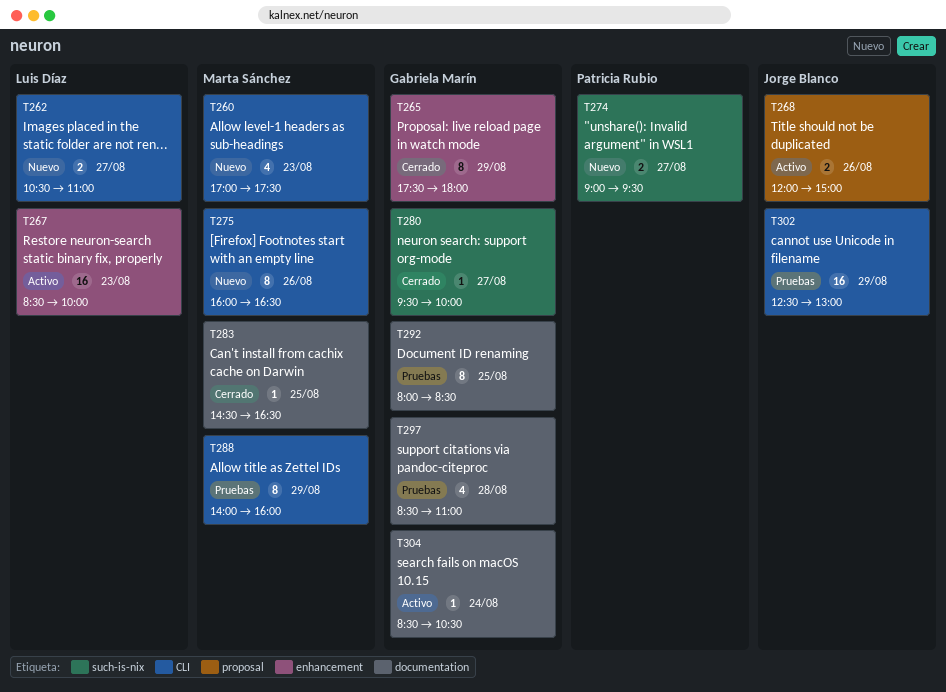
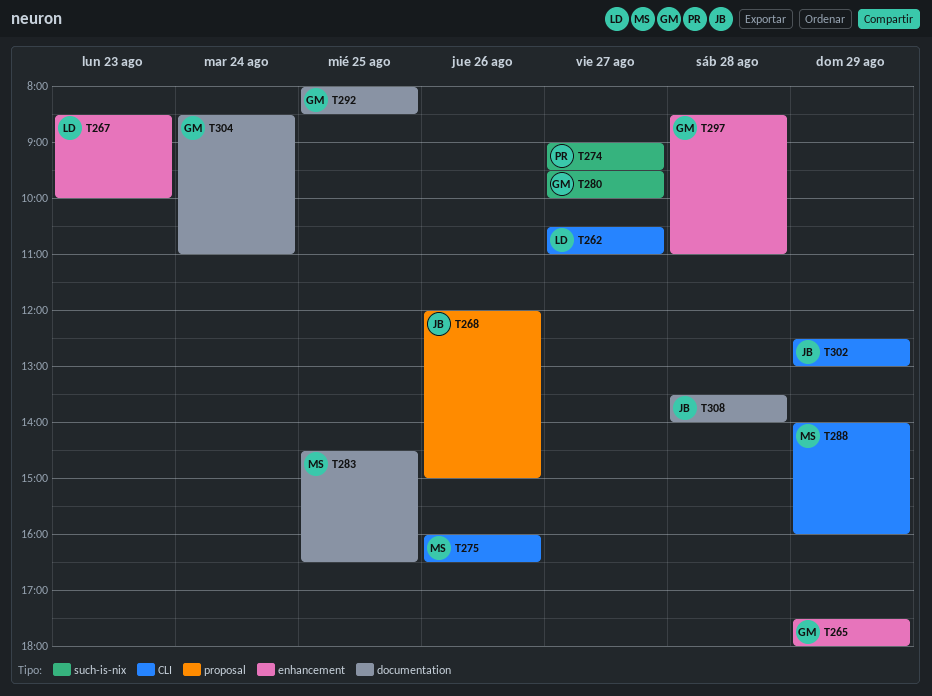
T260: present -> none
T297, label: documentation -> enhancement
T304, ends: 10:30 -> 11:00
T308: none -> present

